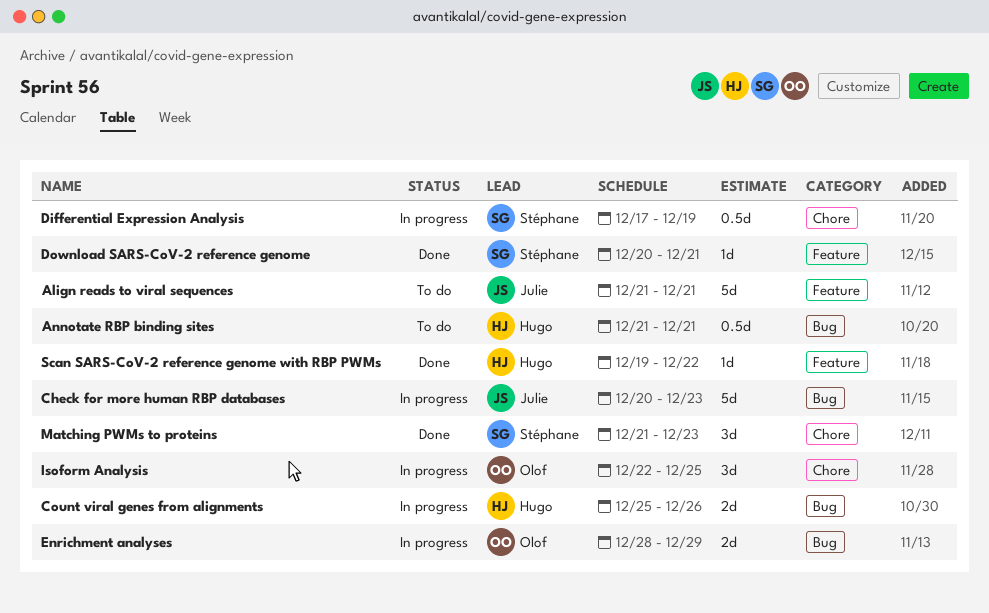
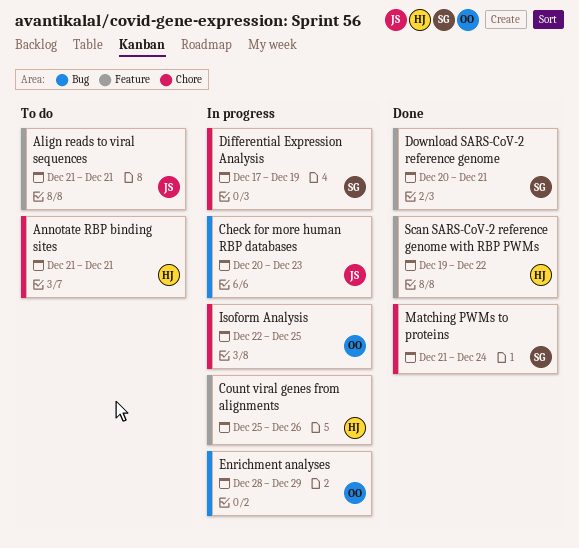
Annotate RBP binding sites, label: Bug -> Chore
Count viral genes from alignments, label: Bug -> Feature
Matching PWMs to proteins, due: Dec 23 -> Dec 24

